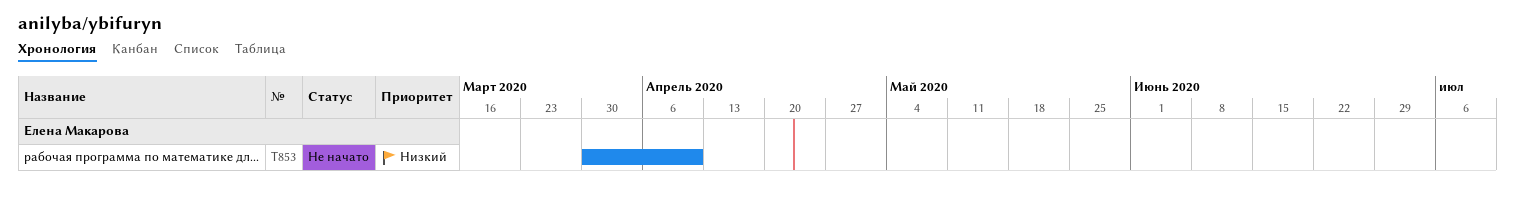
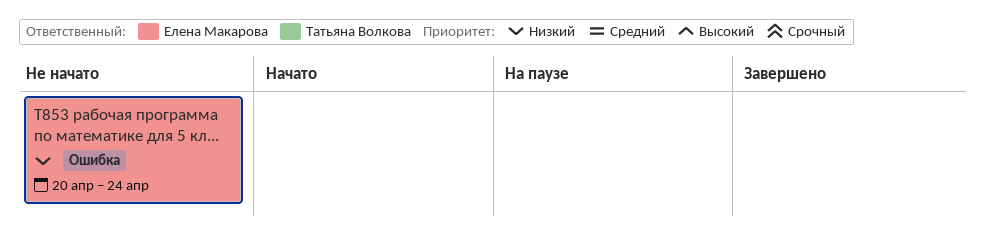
T853, start: Mar 30 -> Apr 20
T853, due: Apr 10 -> Apr 24

